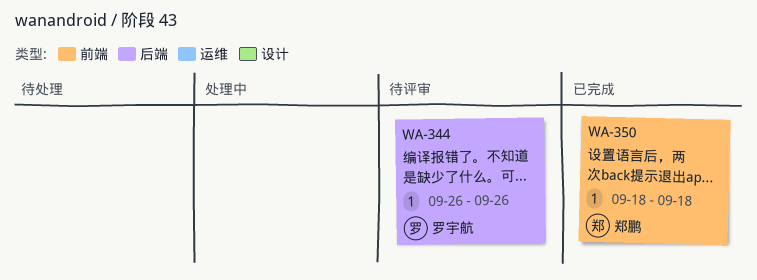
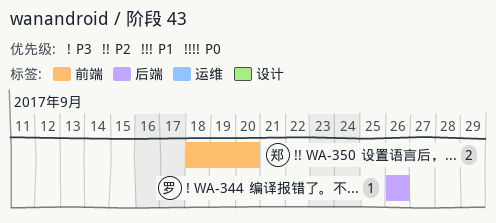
WA-350, estimate: 1 -> 2
WA-350, due: Sep 18 -> Sep 20

